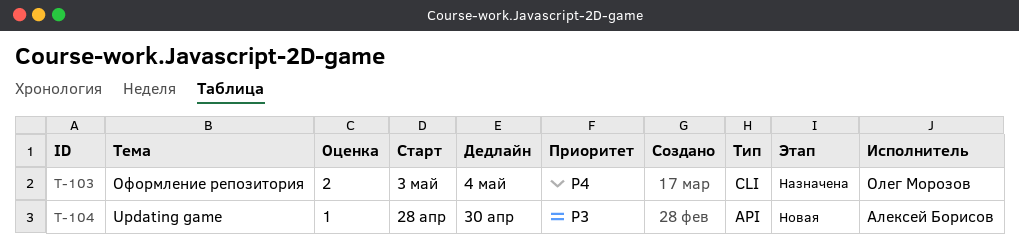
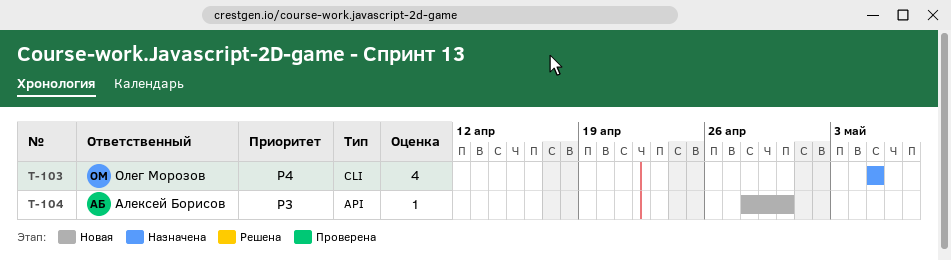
T-103, estimate: 2 -> 4
T-103, start: May 3 -> May 5
T-103, due: May 4 -> May 5

